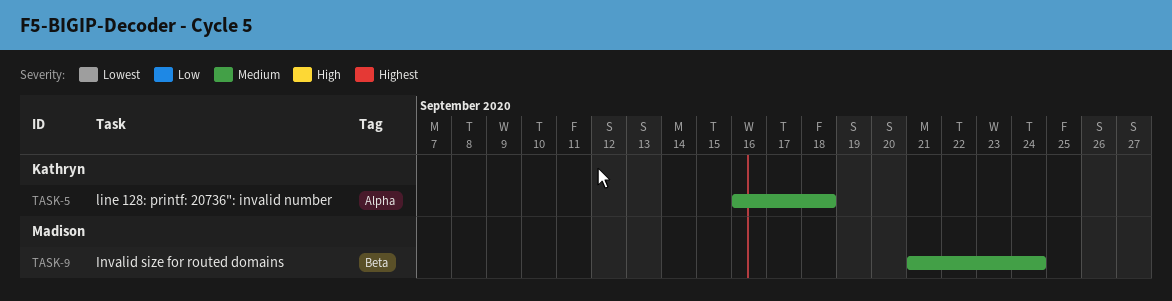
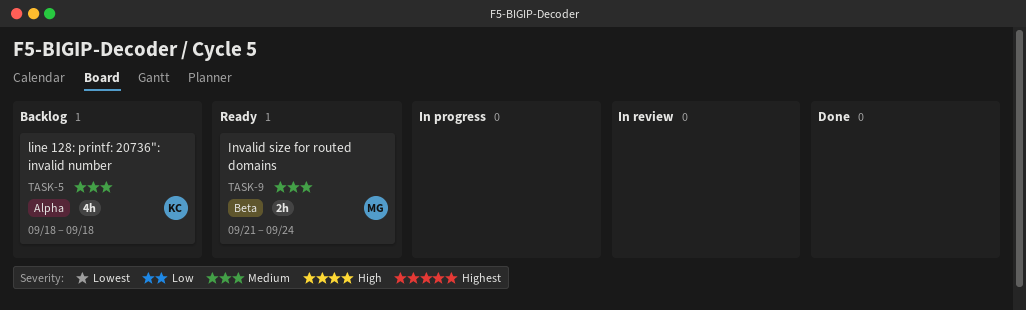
TASK-5, start: Sep 16 -> Sep 18

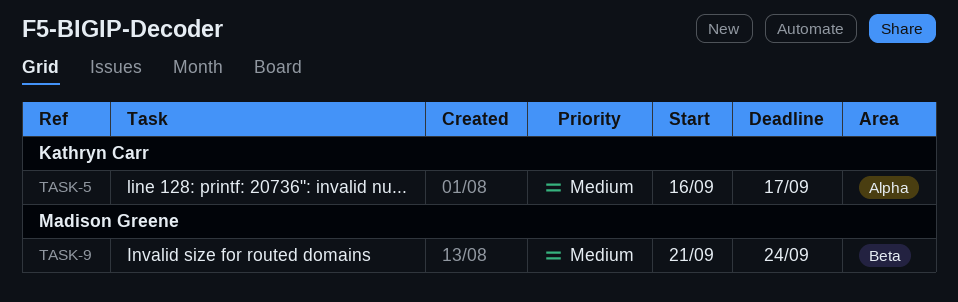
TASK-5, start: Sep 18 -> Sep 16
TASK-5, due: Sep 18 -> Sep 17

